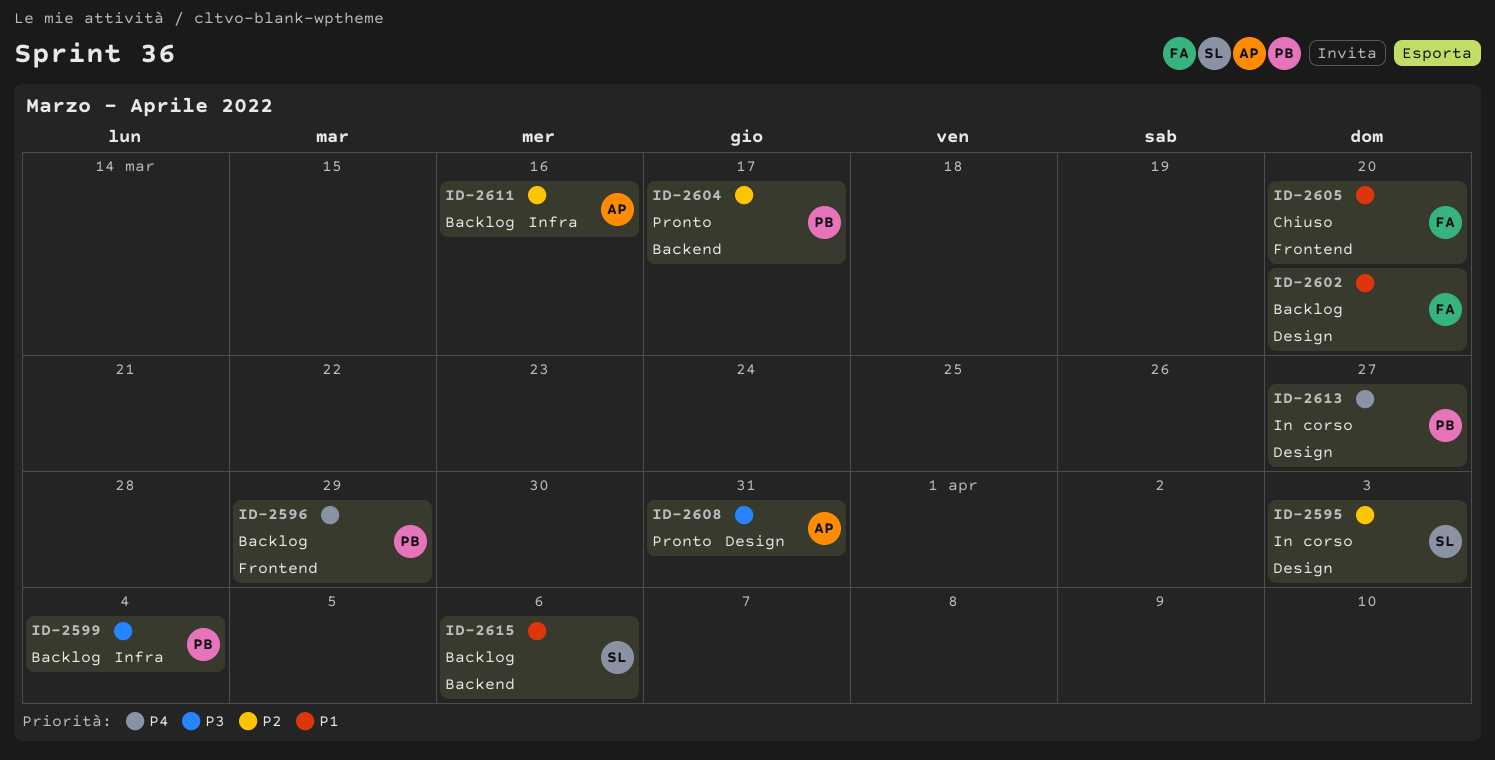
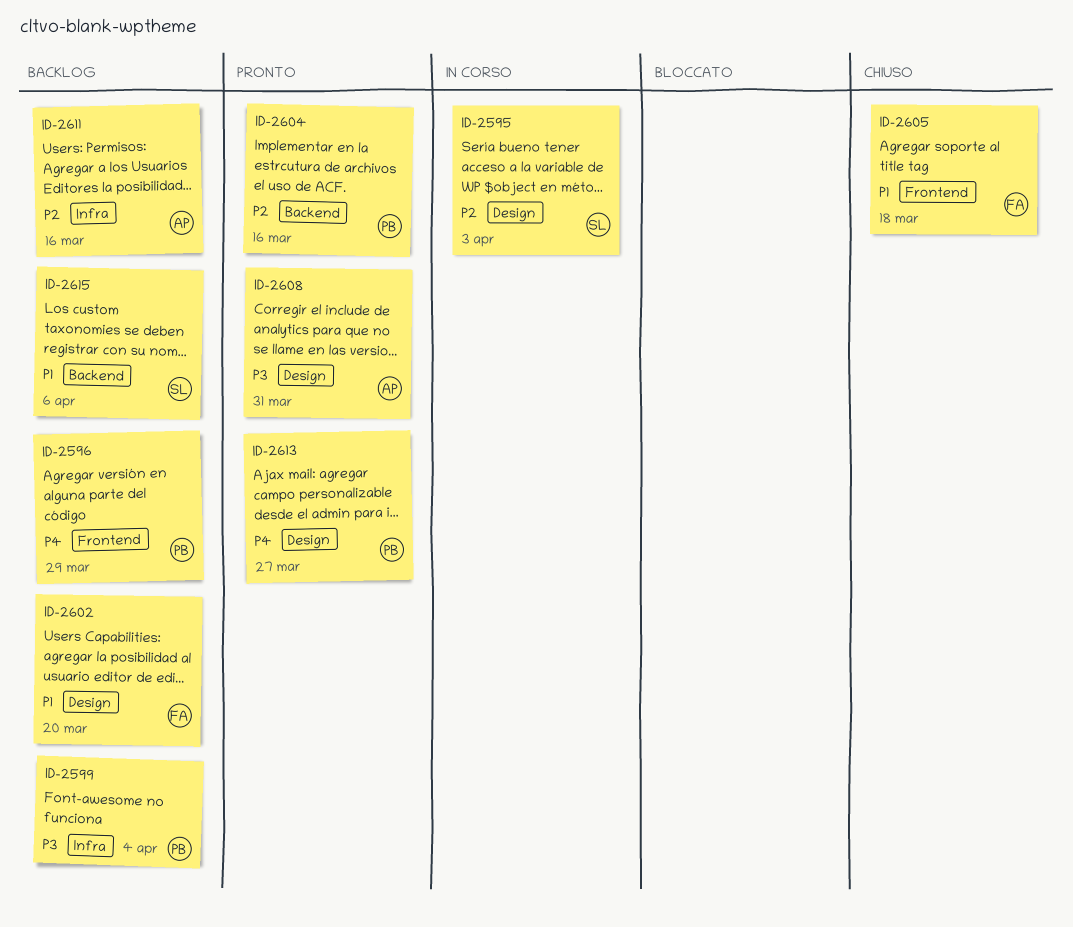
ID-2604, due: Mar 17 -> Mar 16
ID-2605, due: Mar 20 -> Mar 18
ID-2613, status: In corso -> Pronto

